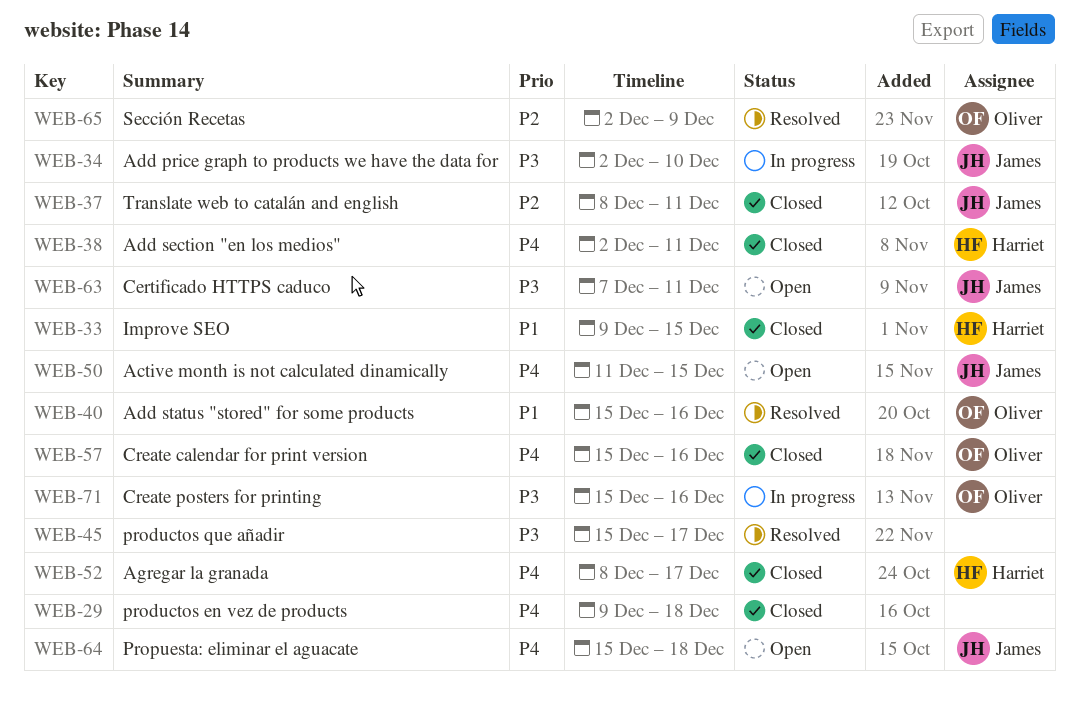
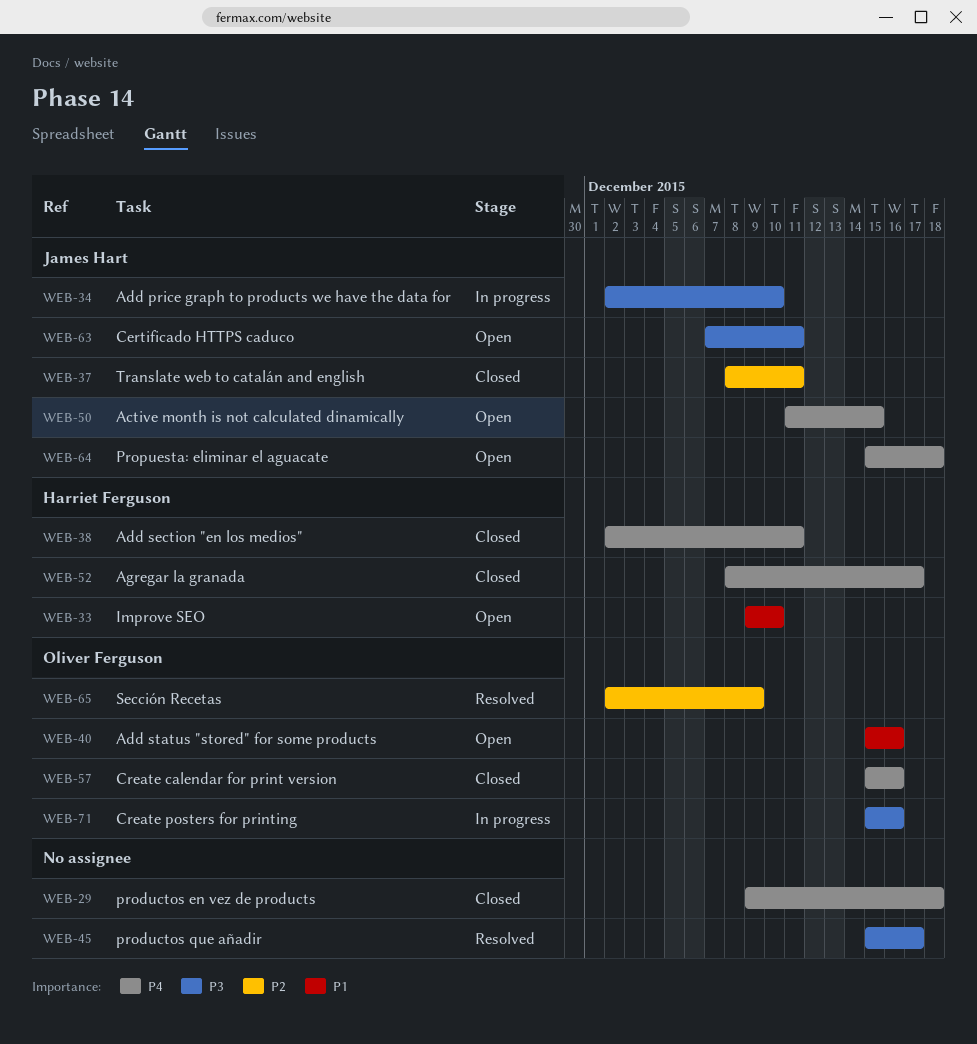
WEB-33, status: Closed -> Open
WEB-33, due: Dec 15 -> Dec 10
WEB-40, status: Resolved -> Open

